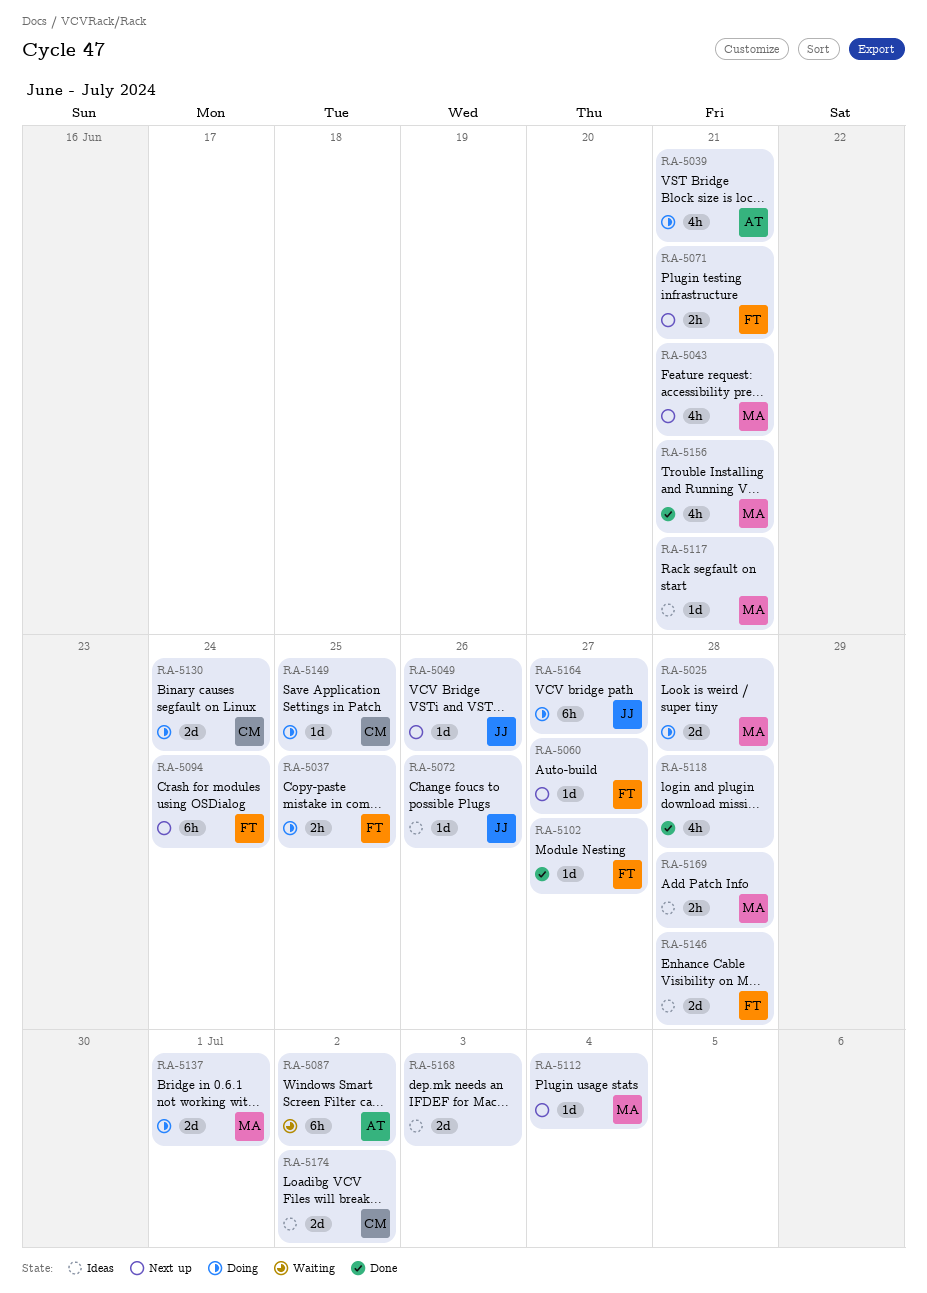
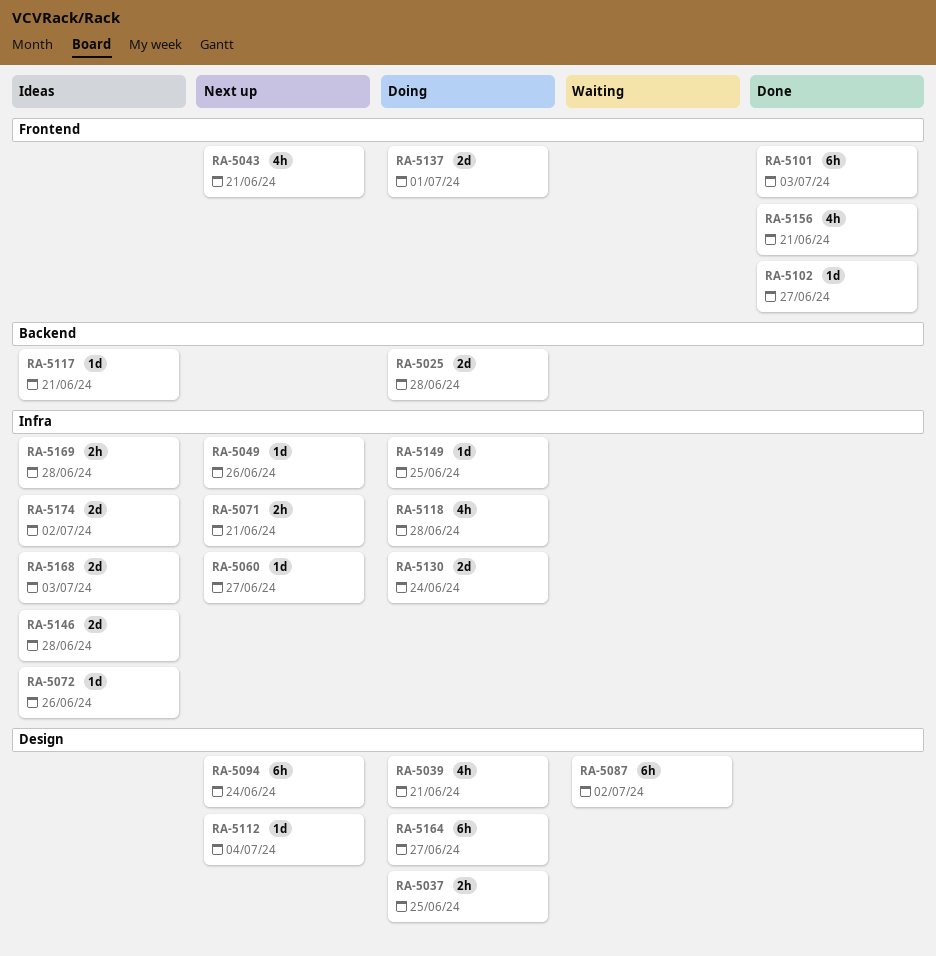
RA-5101: none -> present
RA-5118, status: Done -> Doing

